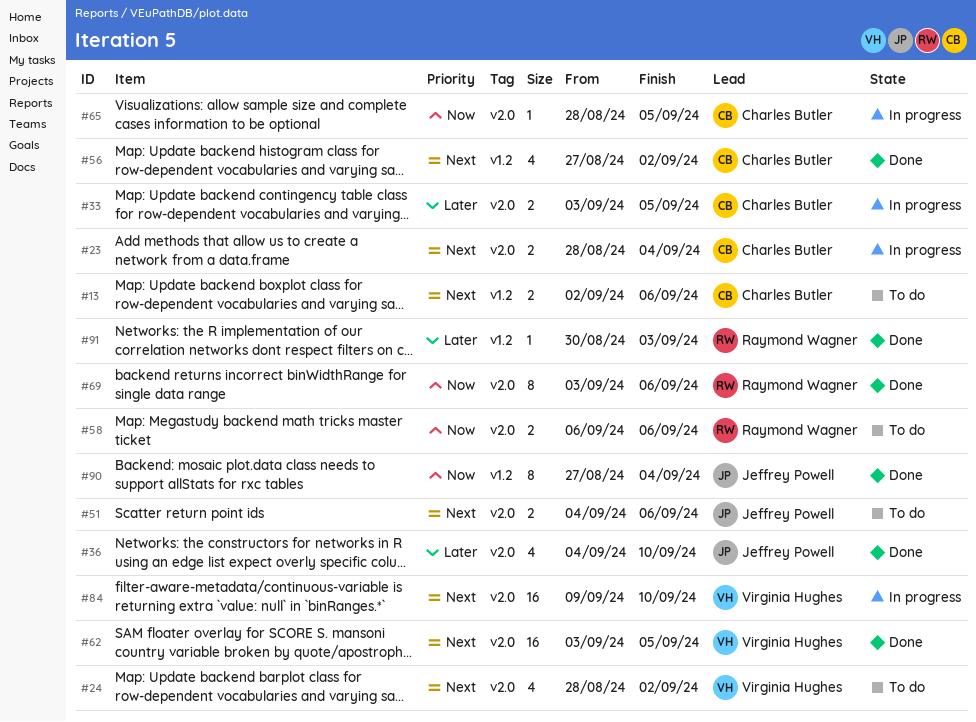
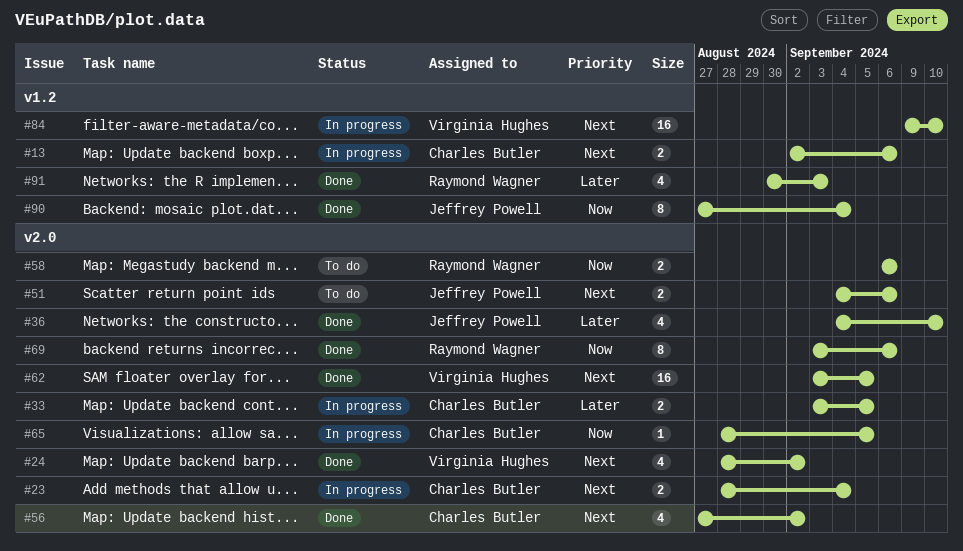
#13, status: To do -> In progress
#24, status: To do -> Done
#56, label: v1.2 -> v2.0
#84, label: v2.0 -> v1.2
#91, estimate: 1 -> 4

